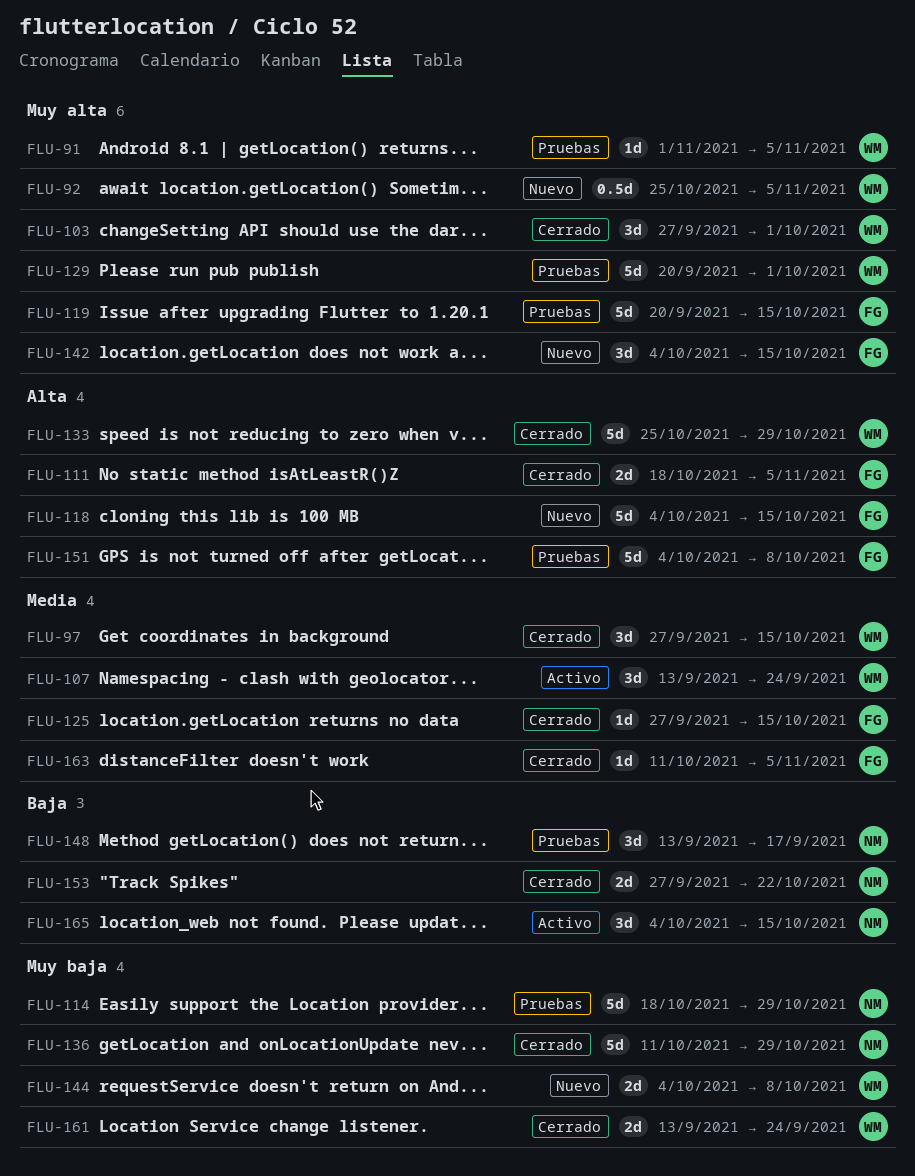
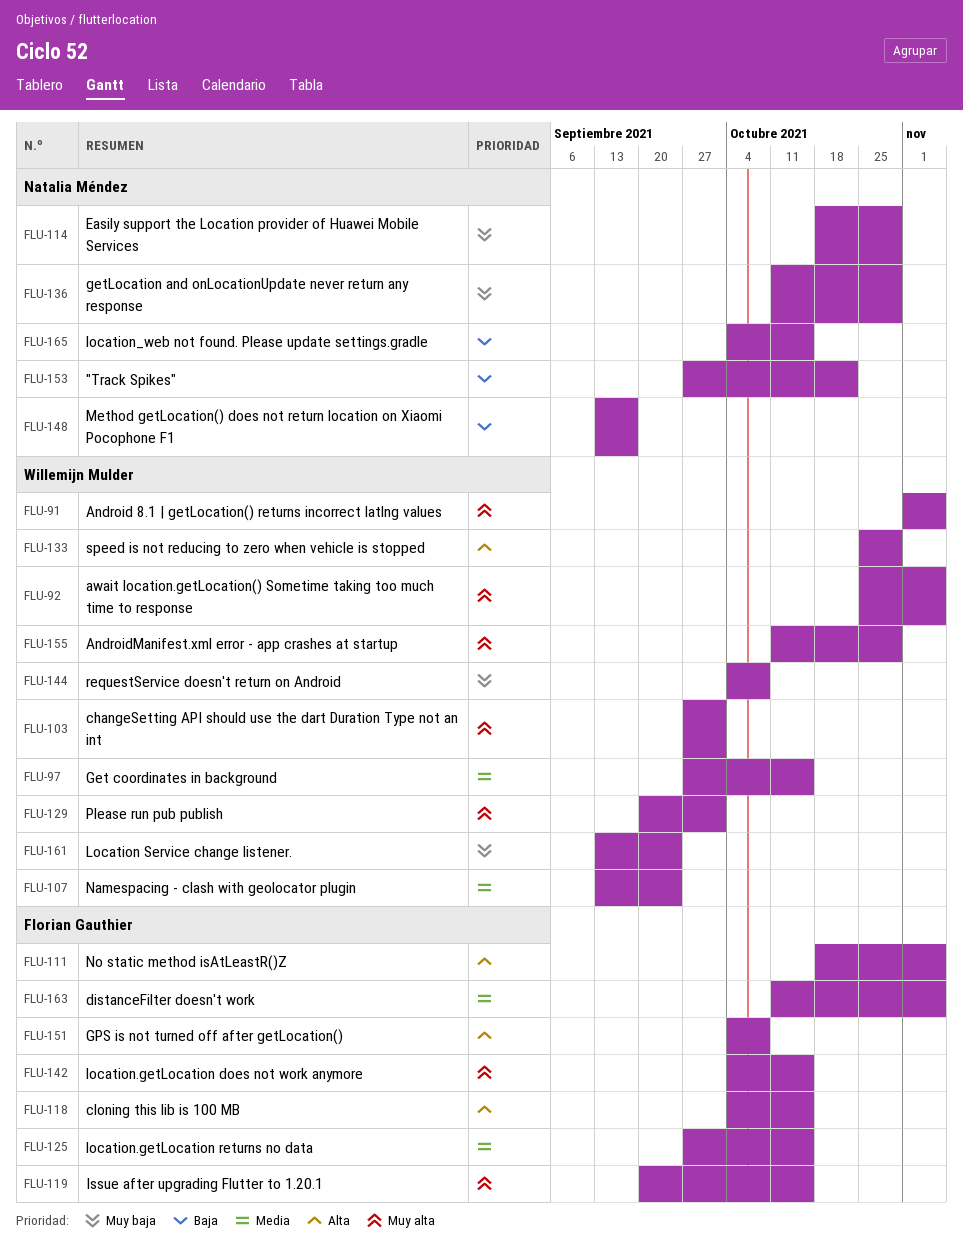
FLU-155: none -> present

